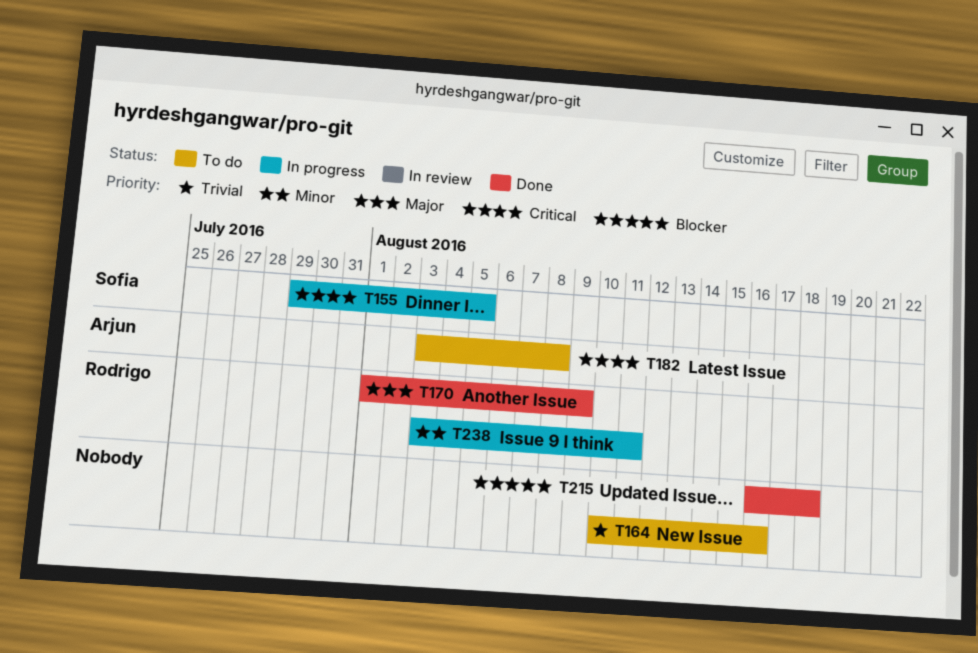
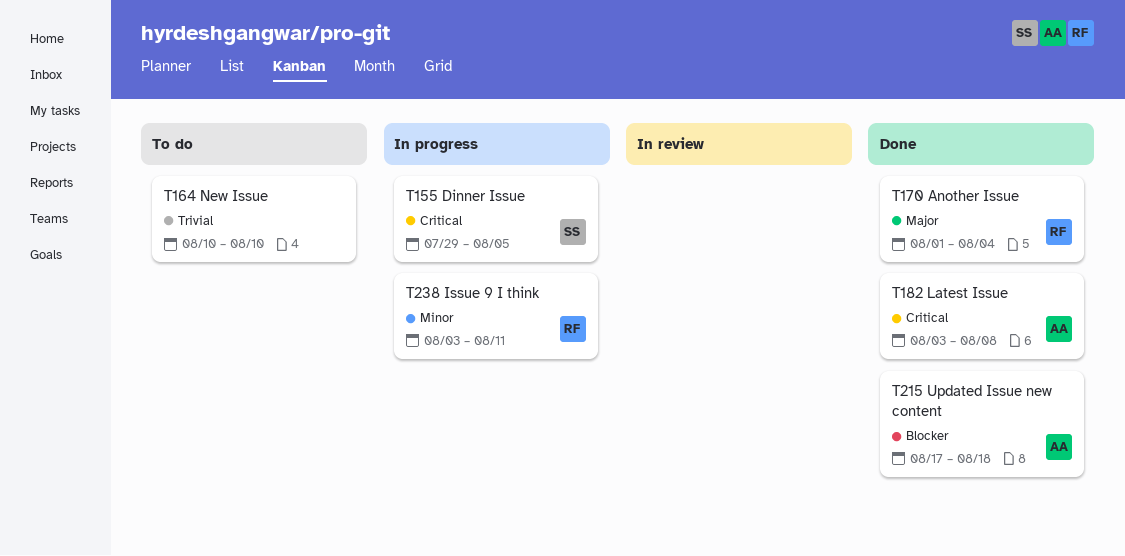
T164, due: Aug 16 -> Aug 10
T170, due: Aug 9 -> Aug 4
T182, status: To do -> Done
T215, owner: none -> Arjun
T215, start: Aug 16 -> Aug 17

